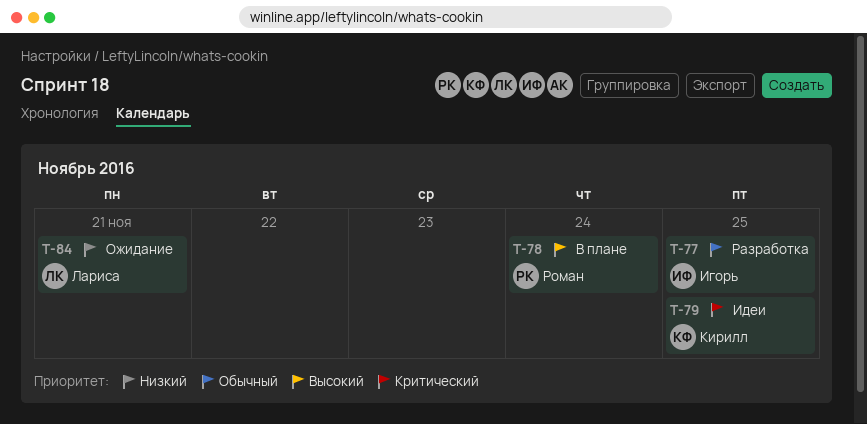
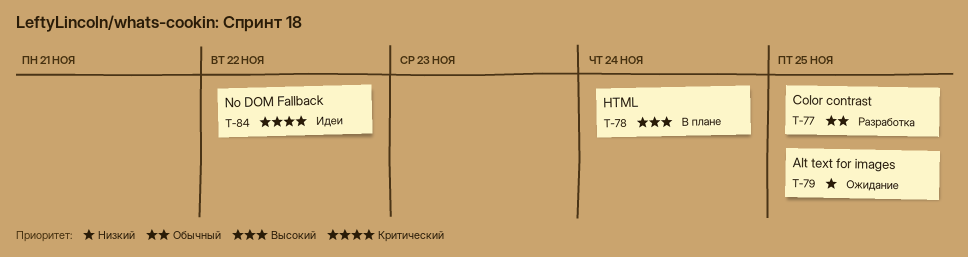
T-79, status: Идеи -> Ожидание
T-79, priority: Критический -> Низкий
T-84, status: Ожидание -> Идеи
T-84, priority: Низкий -> Критический
T-84, due: Nov 21 -> Nov 22

